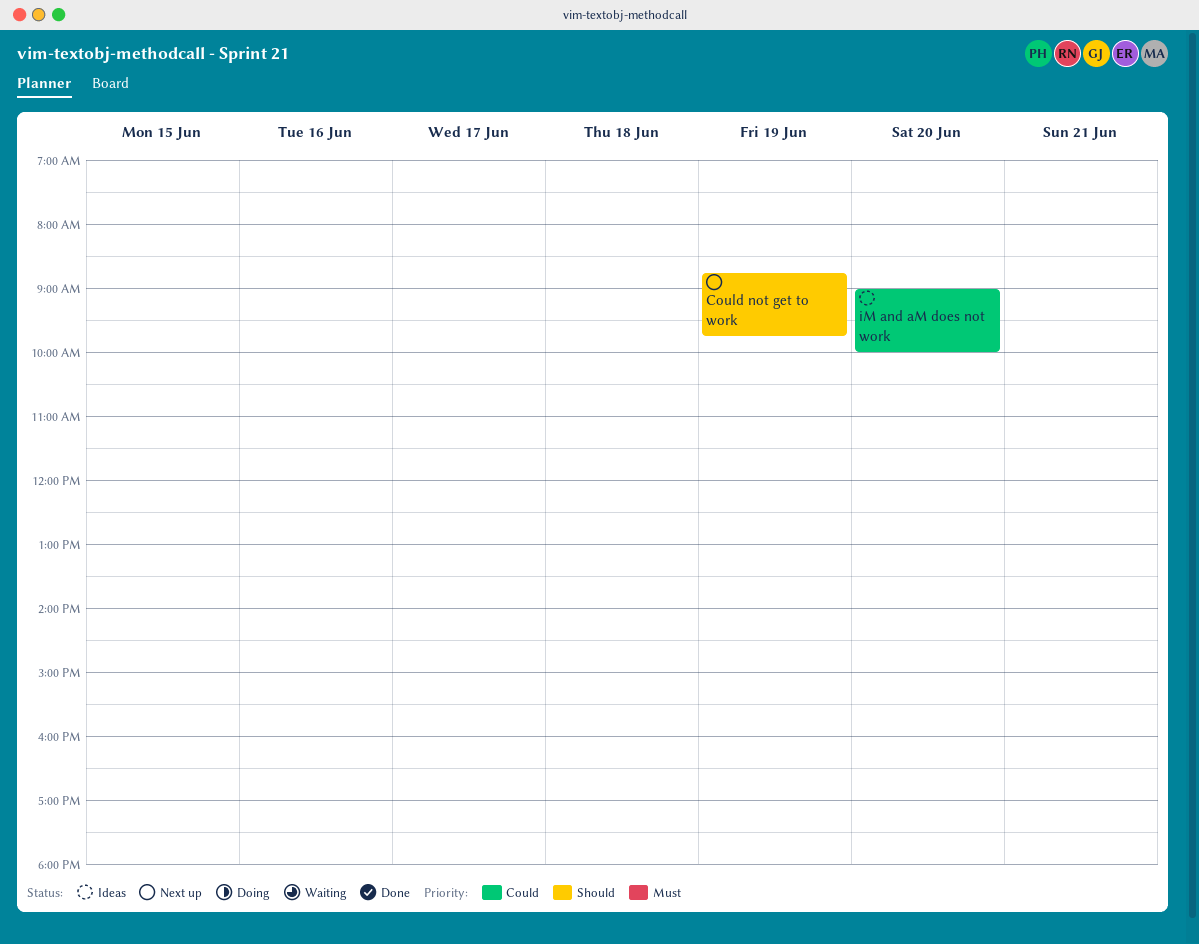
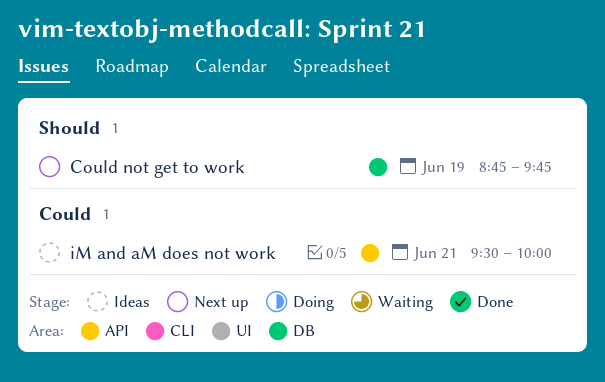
iM and aM does not work, day: Jun 20 -> Jun 21
iM and aM does not work, begins: 09:00 -> 09:30

